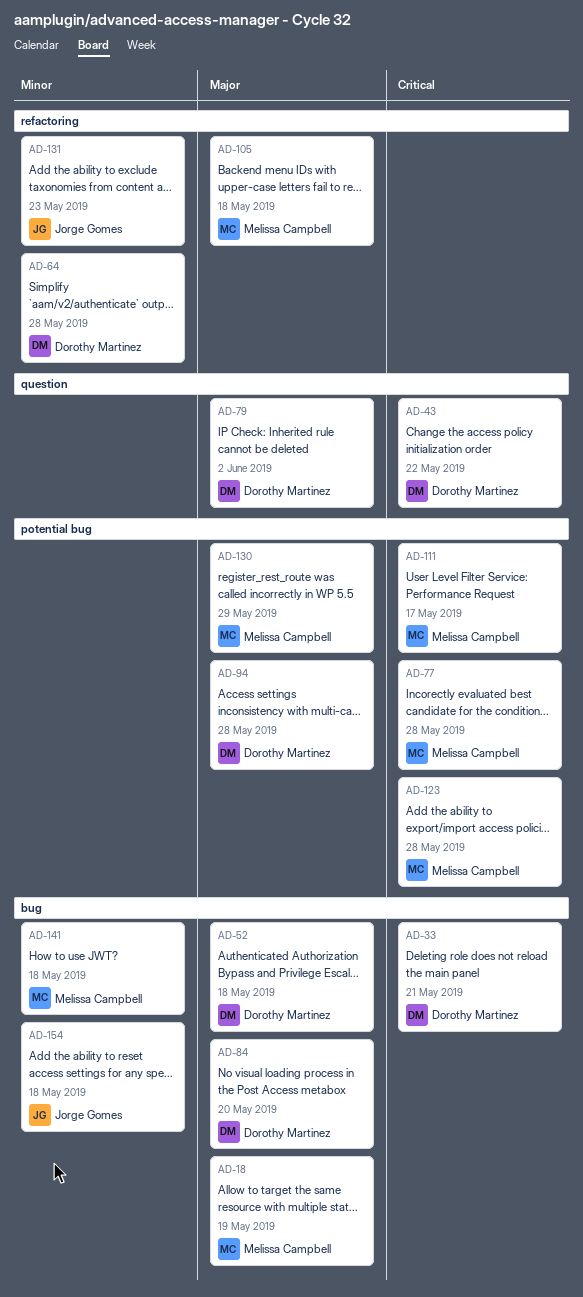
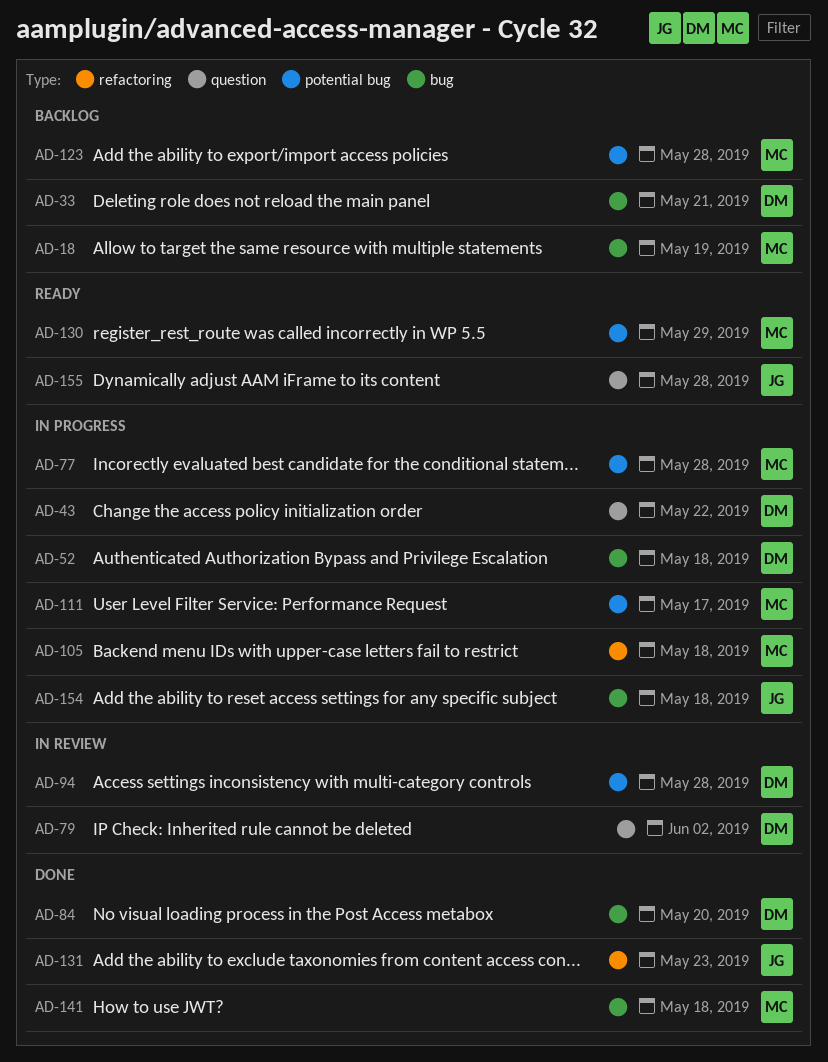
AD-64: present -> none
AD-155: none -> present

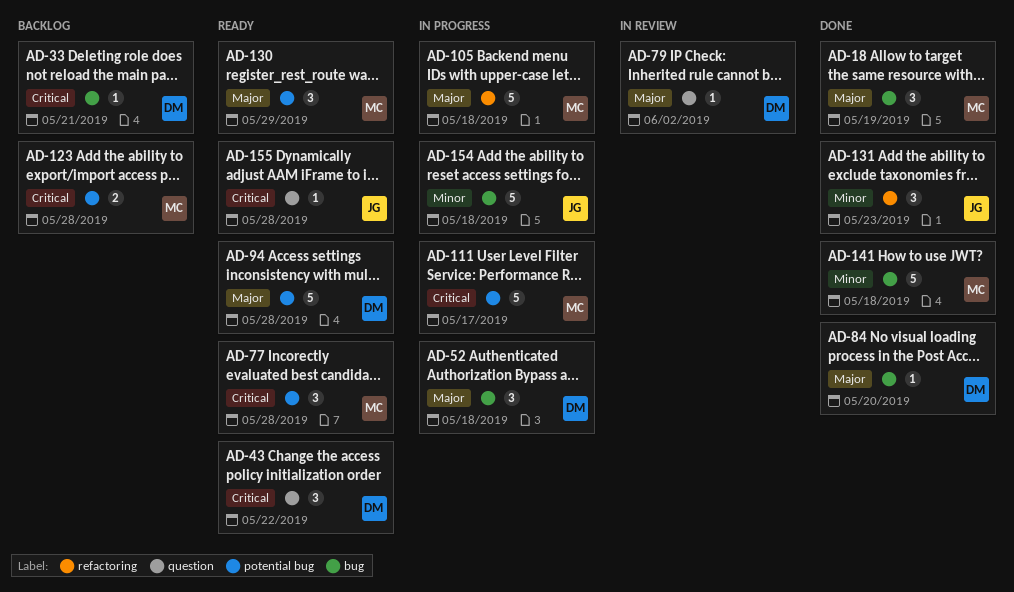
AD-18, status: Backlog -> Done
AD-43, status: In progress -> Ready
AD-77, status: In progress -> Ready
AD-94, status: In review -> Ready

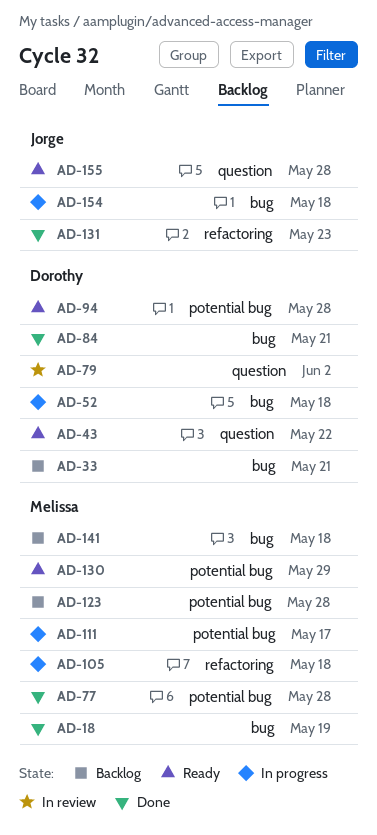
AD-77, status: Ready -> Done
AD-84, due: May 20 -> May 21
AD-141, status: Done -> Backlog

